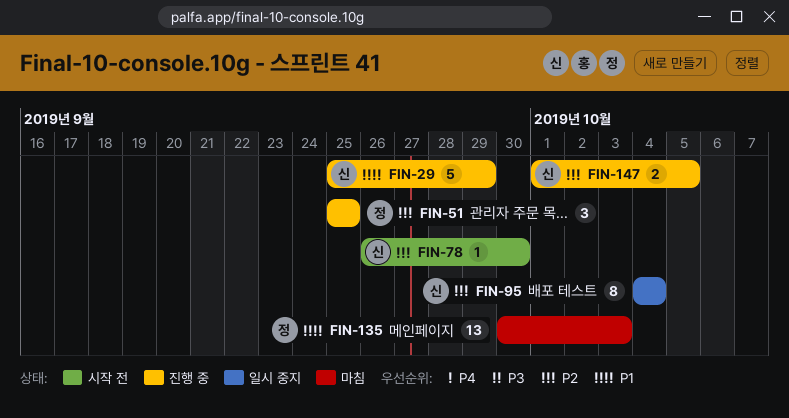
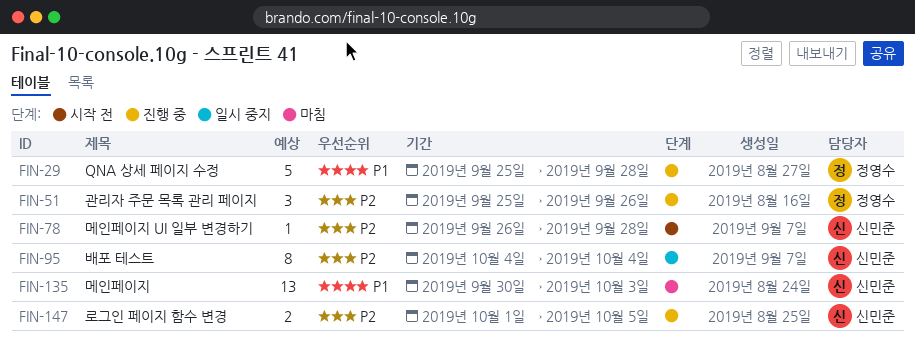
FIN-29, owner: 신민준 -> 정영수
FIN-29, due: Sep 29 -> Sep 28
FIN-51, due: Sep 25 -> Sep 26
FIN-78, due: Sep 30 -> Sep 28
FIN-135, owner: 정영수 -> 신민준

